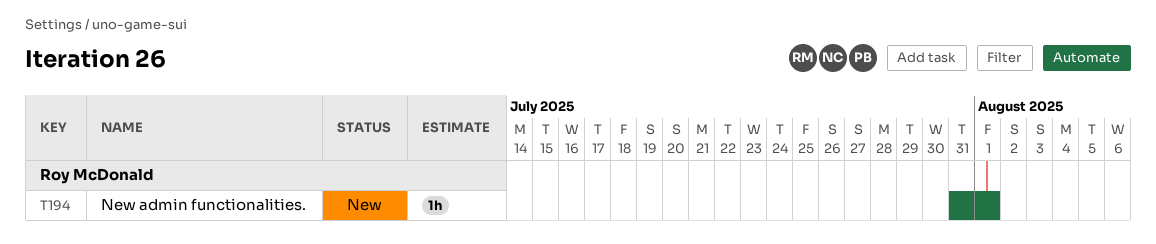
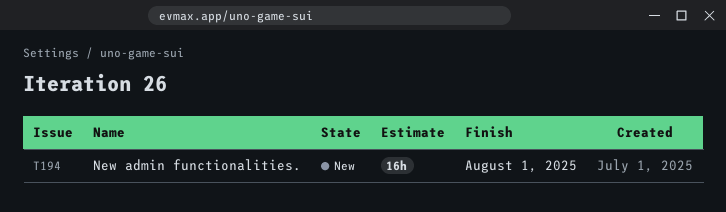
T194, estimate: 1h -> 16h

